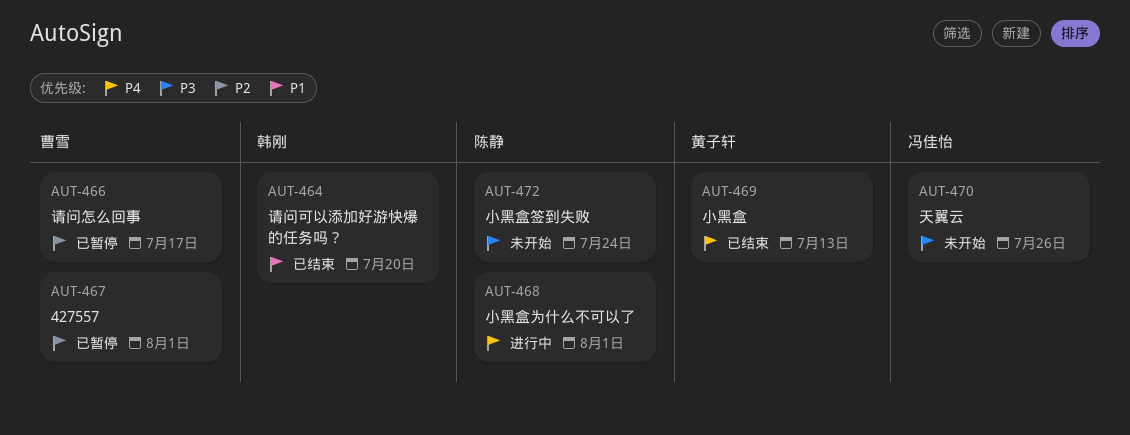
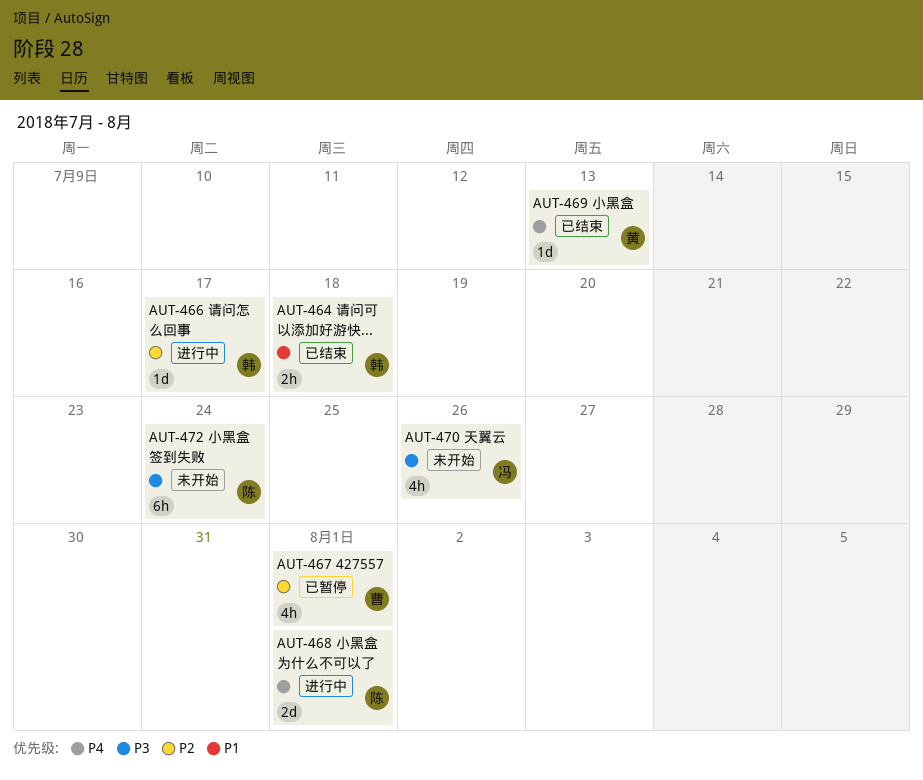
AUT-464, due: Jul 20 -> Jul 18
AUT-466, status: 已暂停 -> 进行中
AUT-466, owner: 曹雪 -> 韩刚

